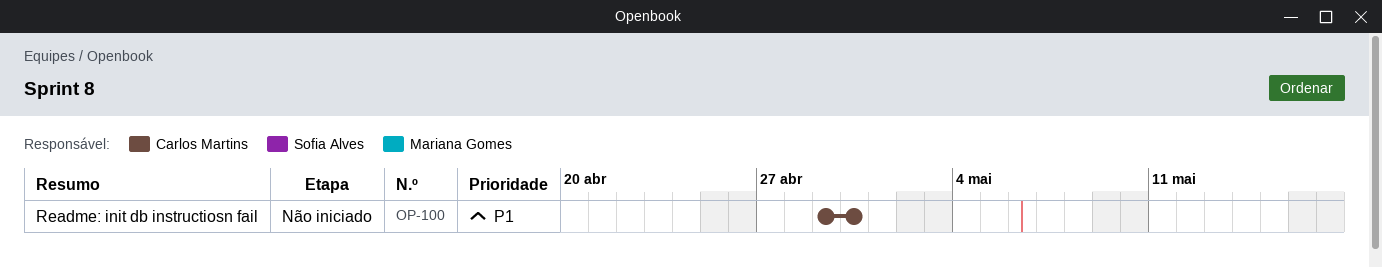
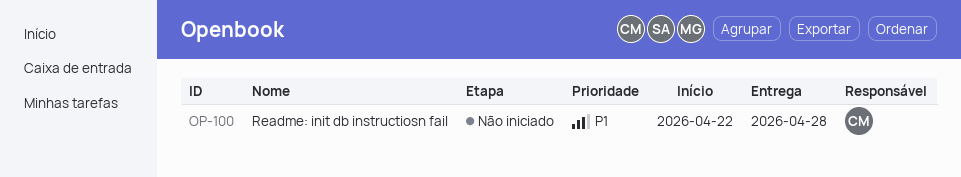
OP-100, start: Apr 29 -> Apr 22
OP-100, due: Apr 30 -> Apr 28

